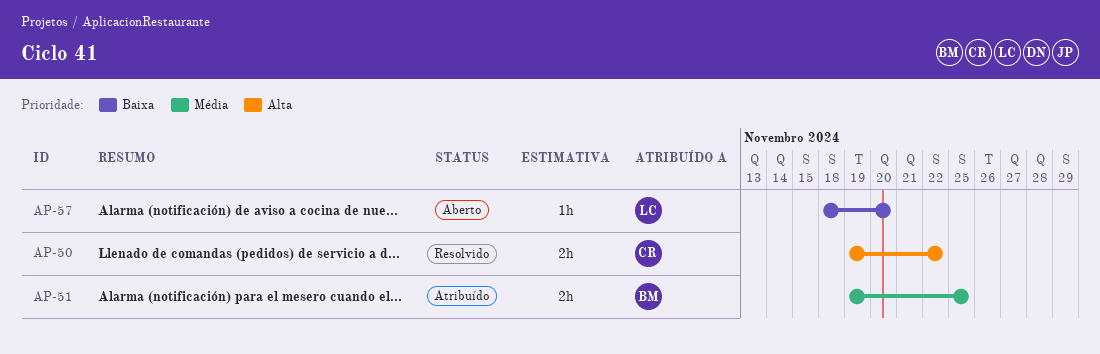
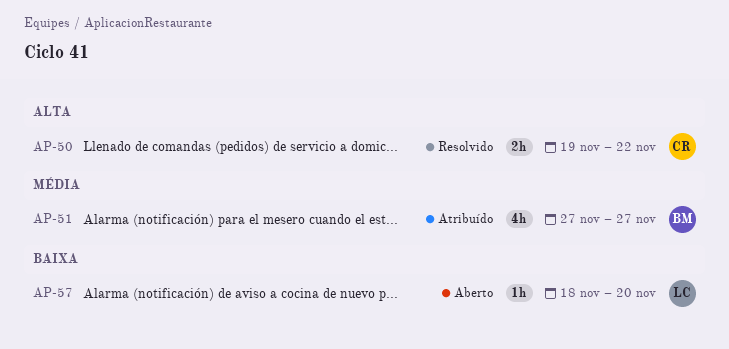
AP-51, estimate: 2h -> 4h
AP-51, start: Nov 19 -> Nov 27
AP-51, due: Nov 25 -> Nov 27

